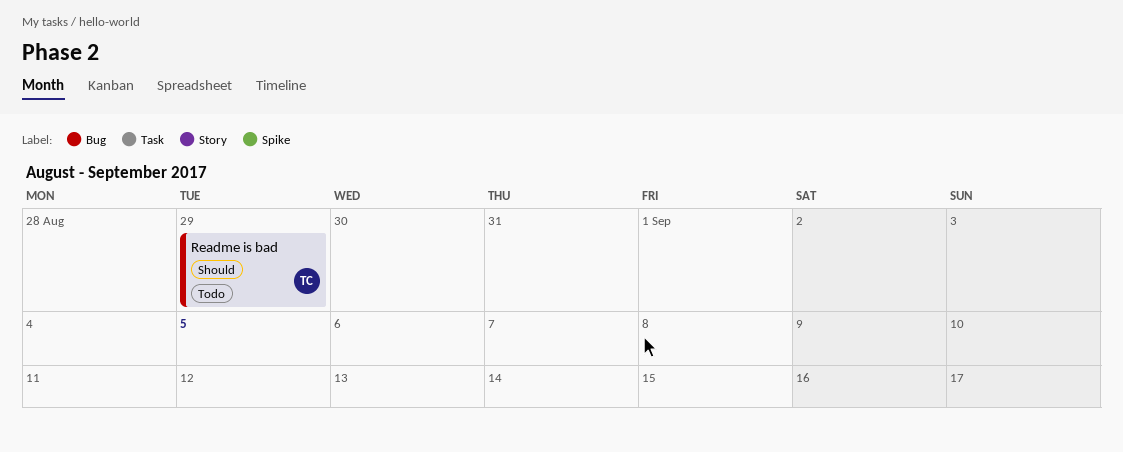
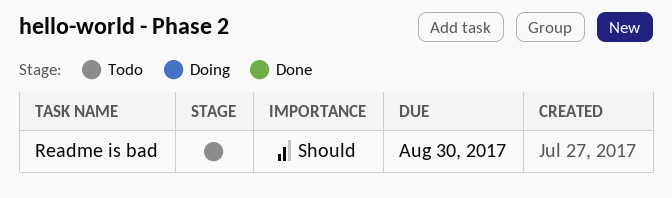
Readme is bad, due: Aug 29 -> Aug 30

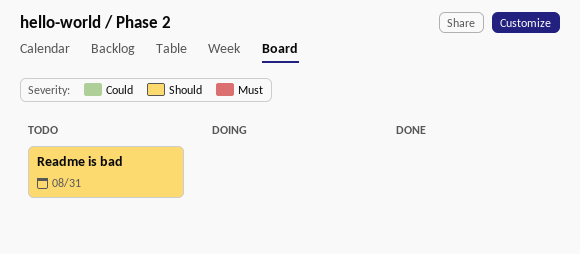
Readme is bad, due: Aug 30 -> Aug 31

